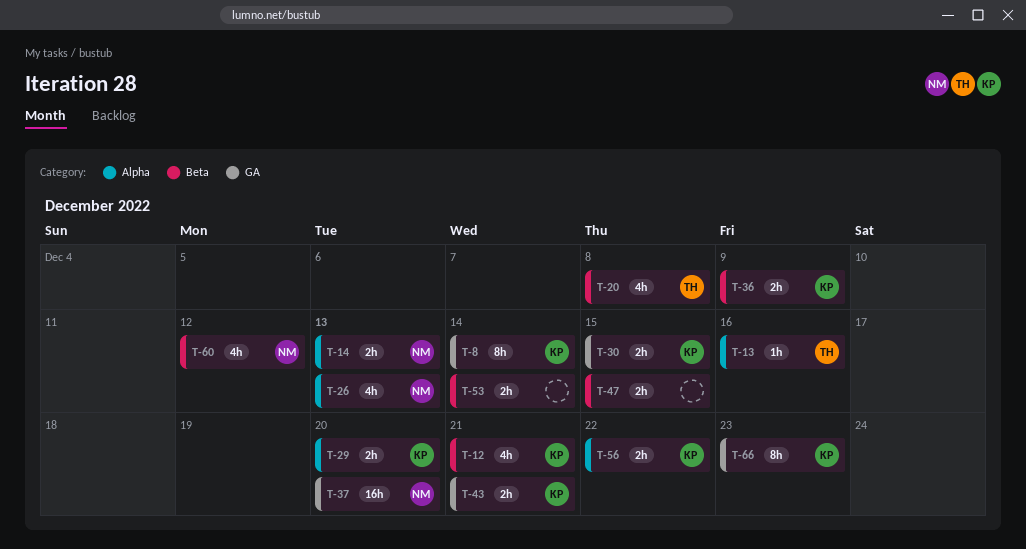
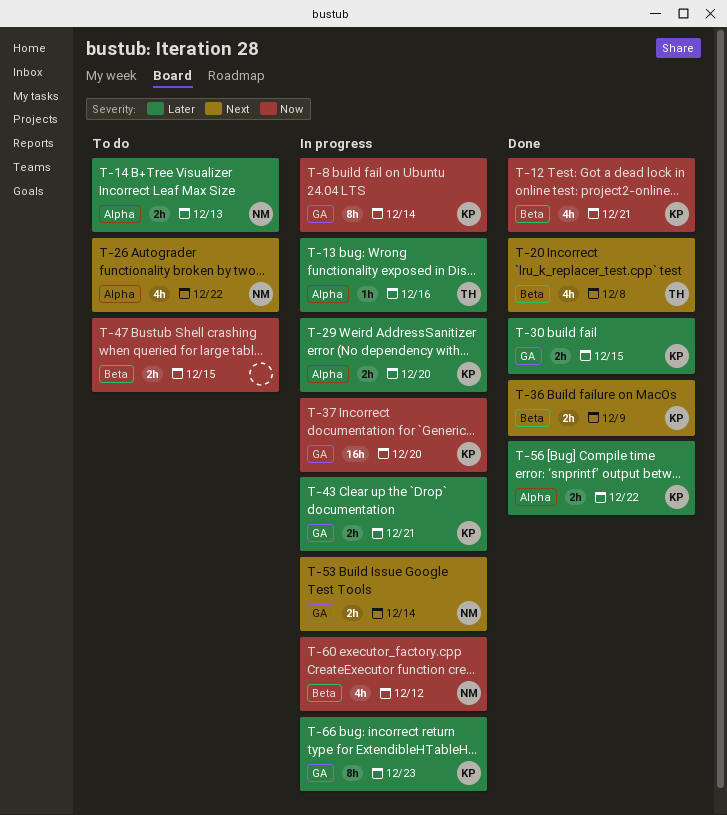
T-26, due: Dec 13 -> Dec 22
T-37, owner: NM -> KP
T-53, owner: none -> NM
T-53, label: Beta -> GA

